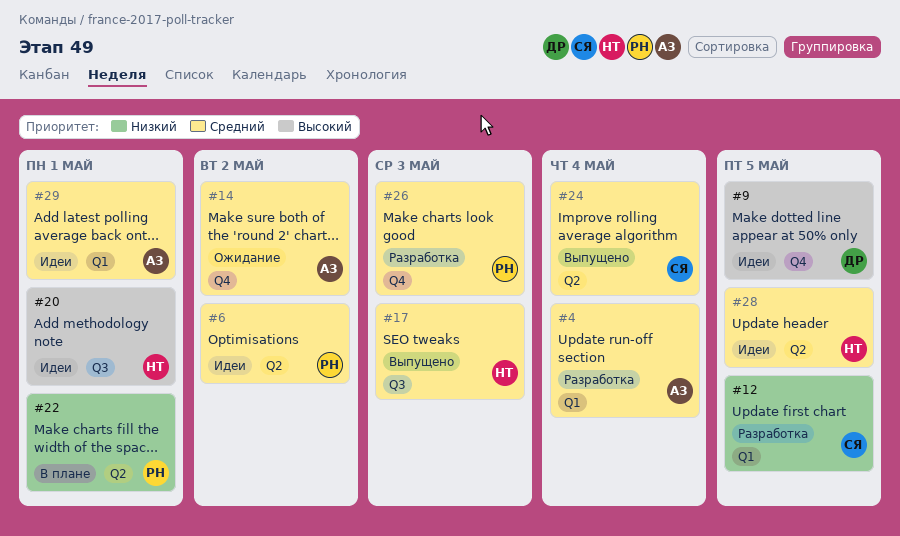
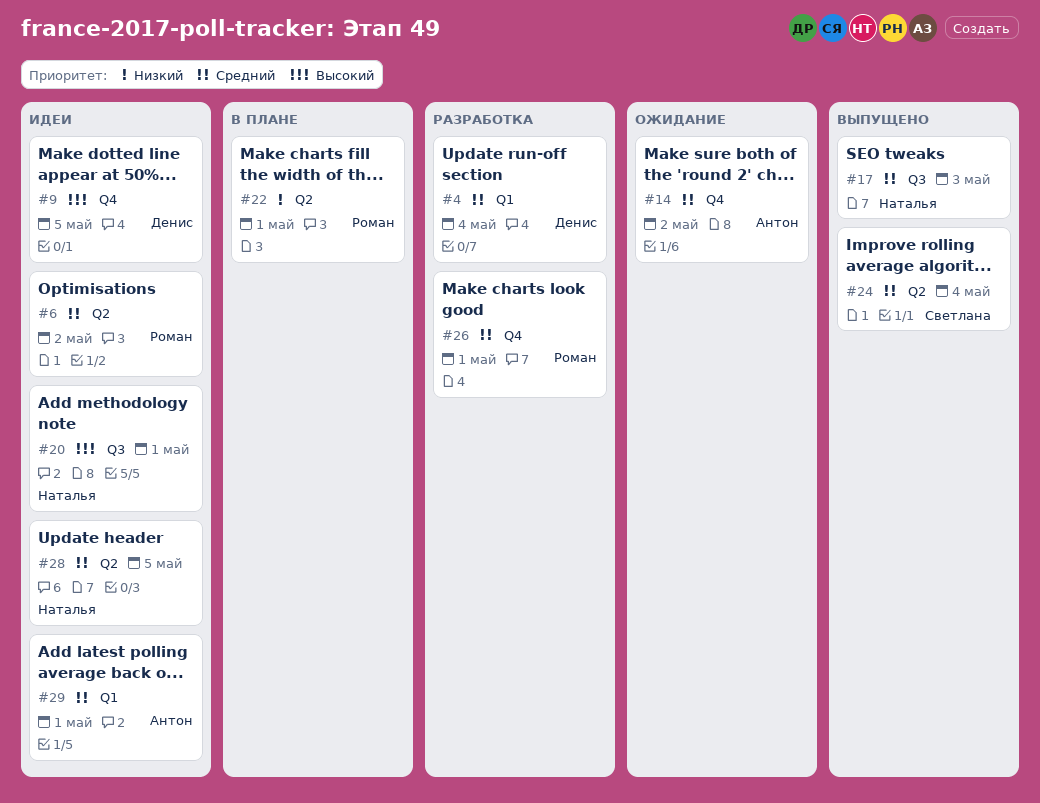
#4, owner: Антон -> Денис
#12: present -> none
#26, due: May 3 -> May 1

